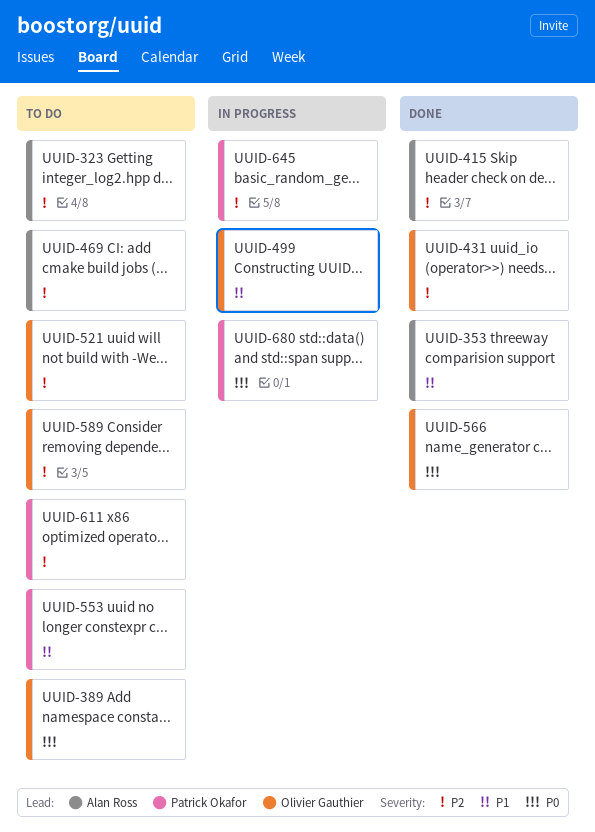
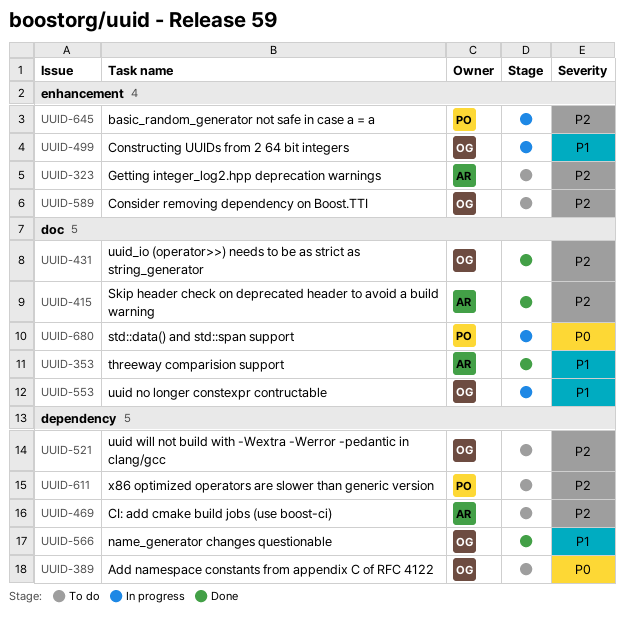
UUID-553, status: To do -> In progress
UUID-553, owner: Patrick Okafor -> Olivier Gauthier
UUID-566, priority: P0 -> P1

